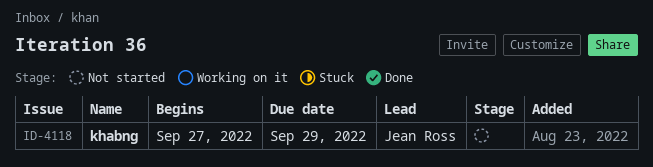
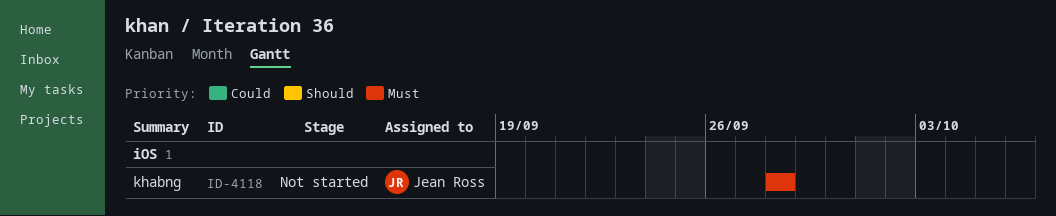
ID-4118, start: Sep 27 -> Sep 28
ID-4118, due: Sep 29 -> Sep 28

